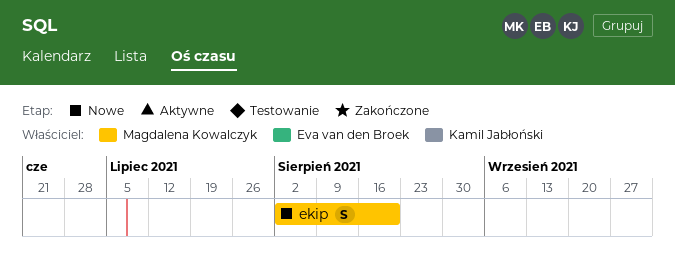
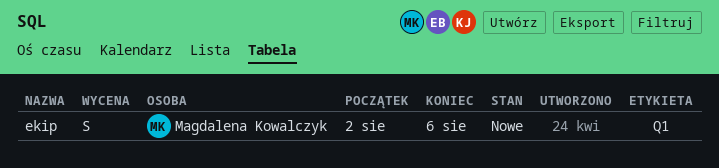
ekip, due: Aug 20 -> Aug 6

